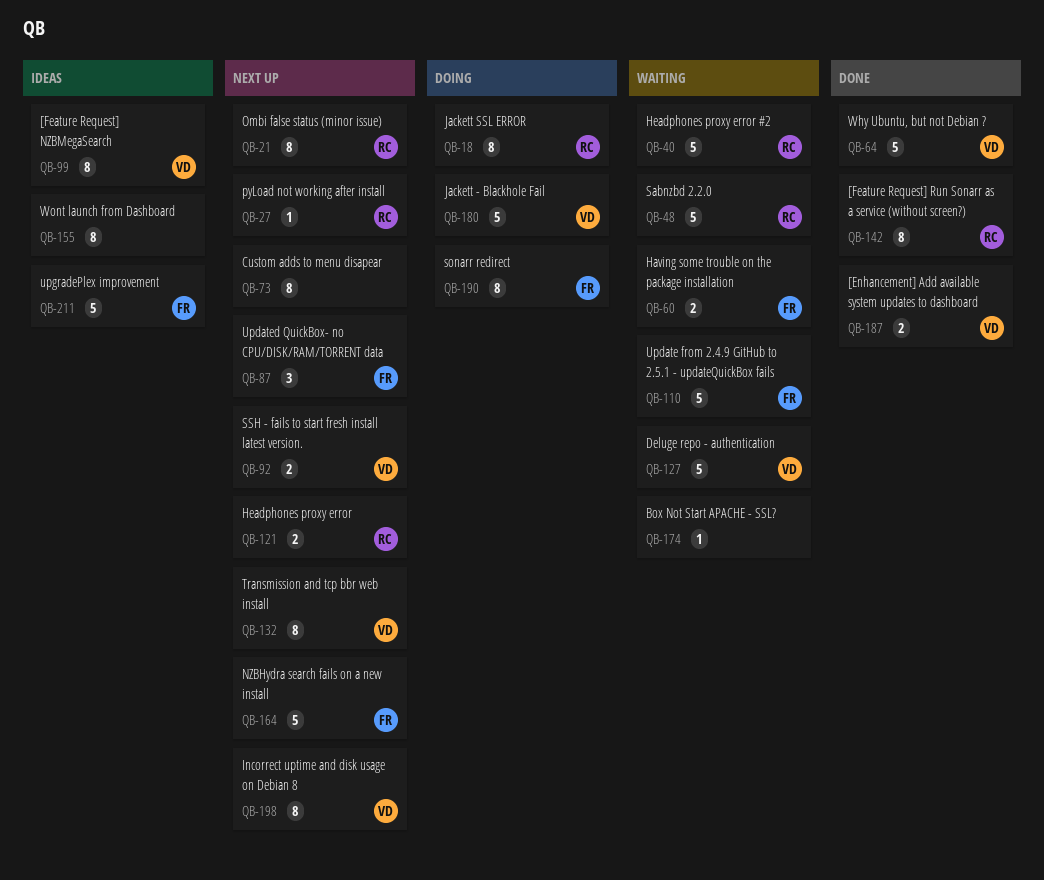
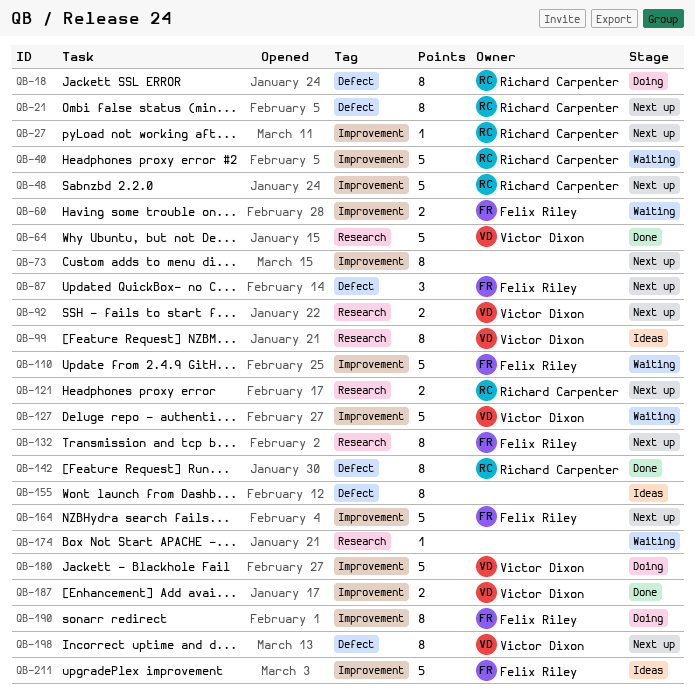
QB-48, status: Waiting -> Next up
QB-132, owner: Victor Dixon -> Felix Riley

